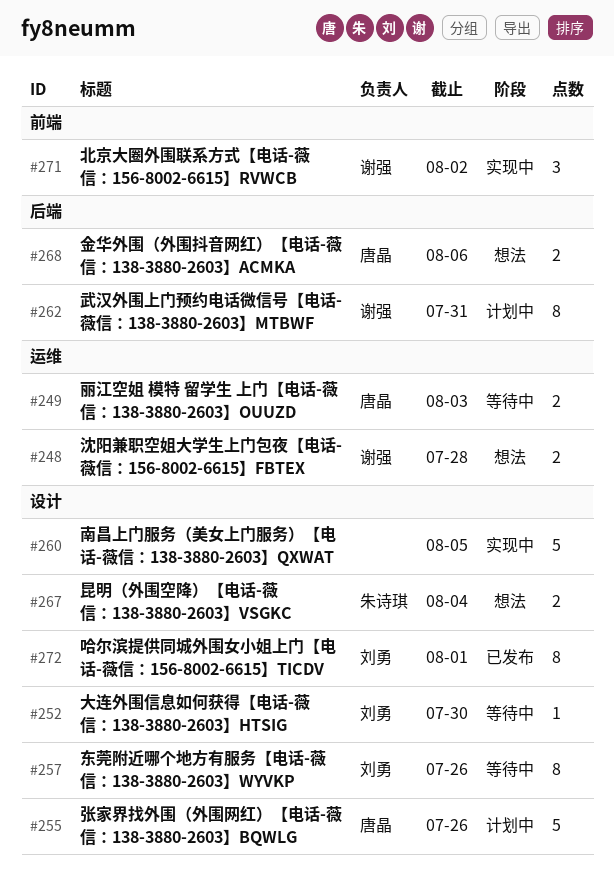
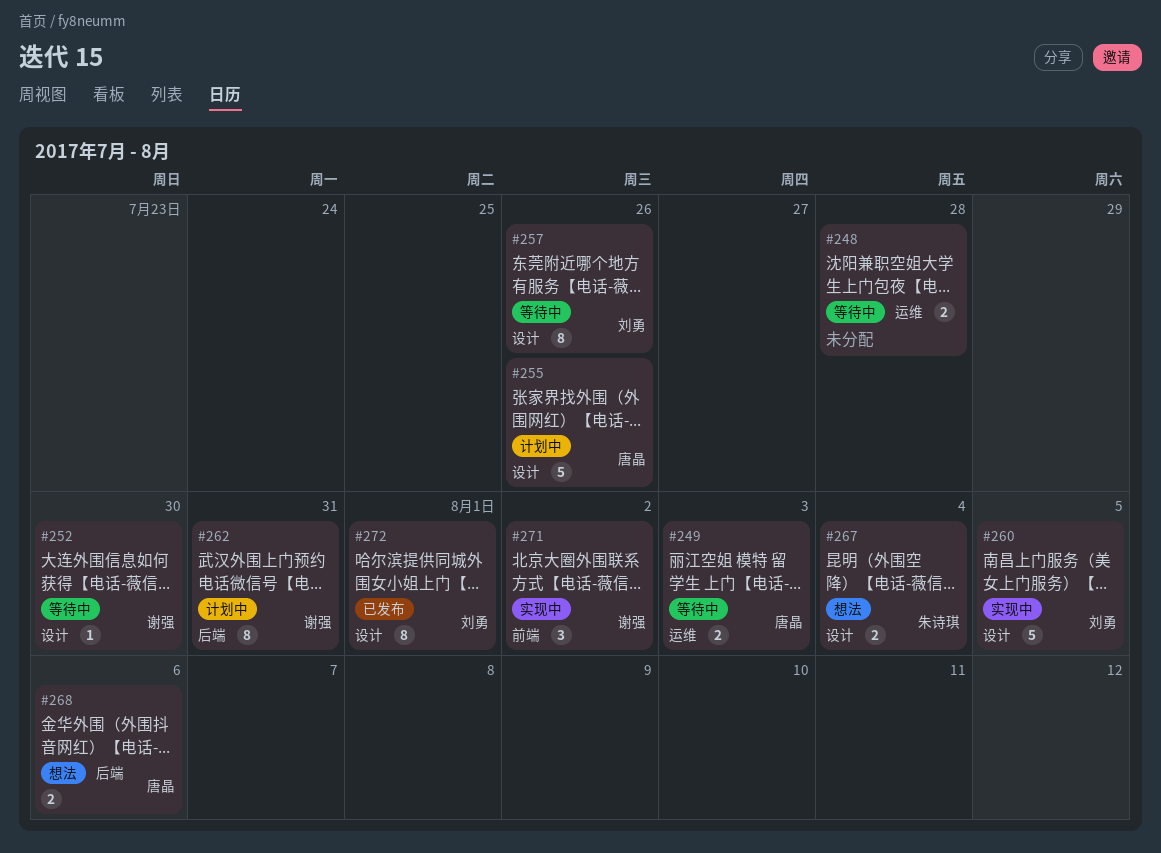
#248, status: 想法 -> 等待中
#248, owner: 谢强 -> none
#252, owner: 刘勇 -> 谢强
#260, owner: none -> 刘勇

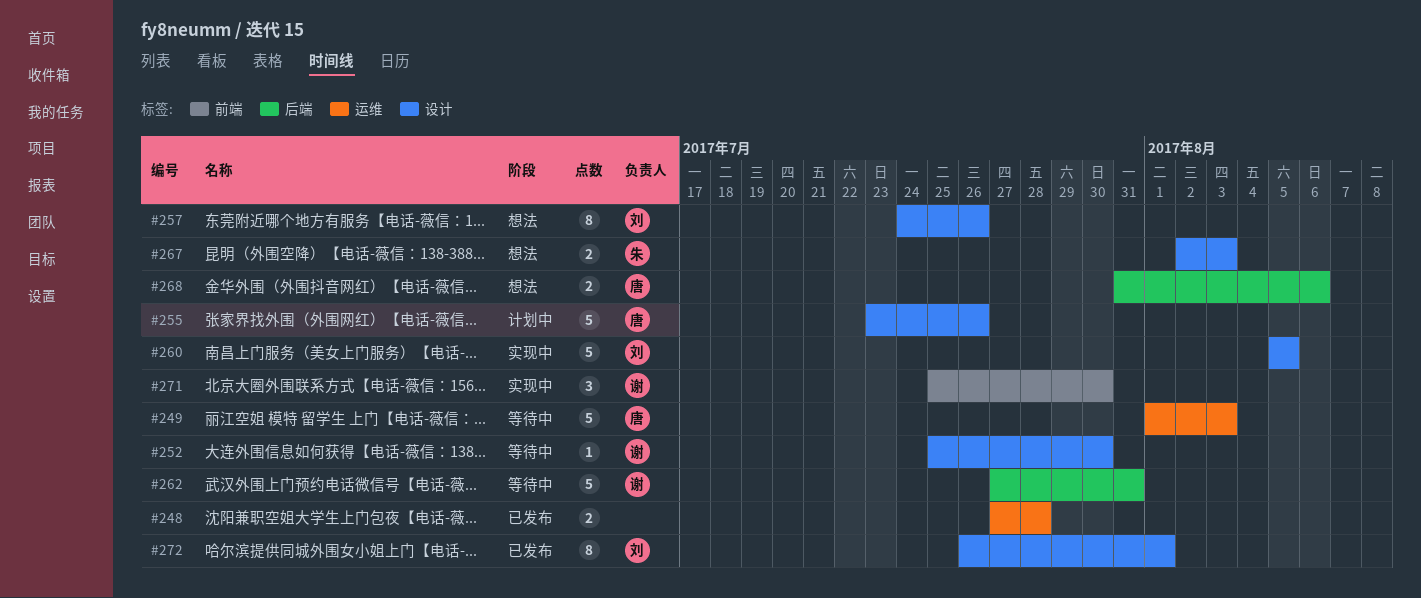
#248, status: 等待中 -> 已发布
#249, estimate: 2 -> 5
#257, status: 等待中 -> 想法
#262, status: 计划中 -> 等待中
#262, estimate: 8 -> 5
#267, due: Aug 4 -> Aug 3
#271, due: Aug 2 -> Jul 30

